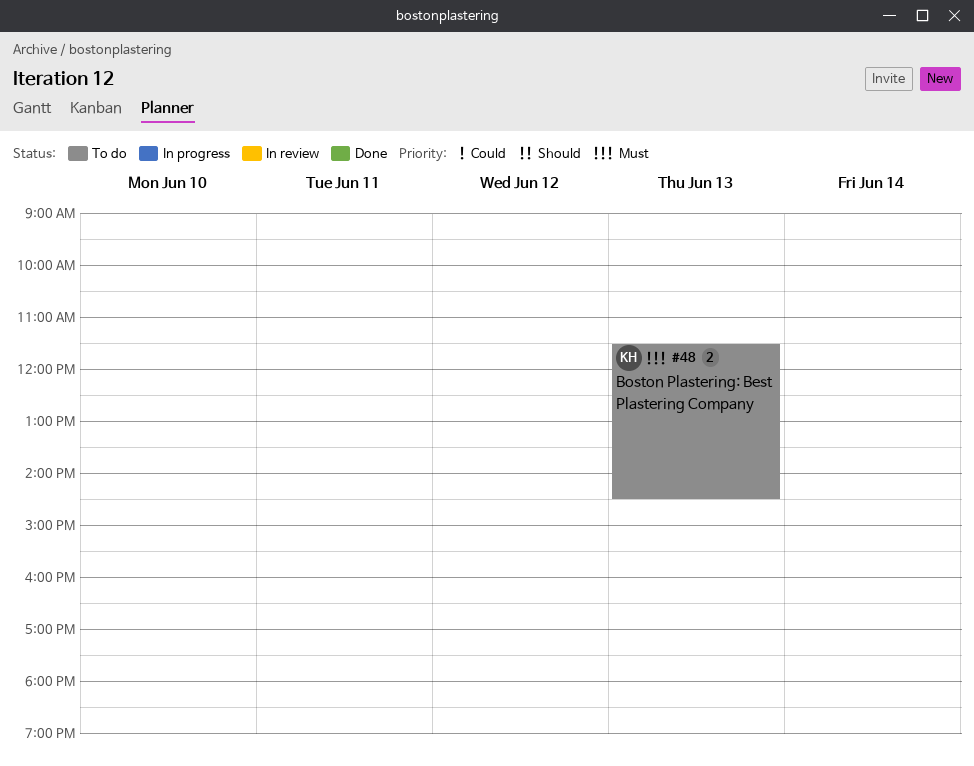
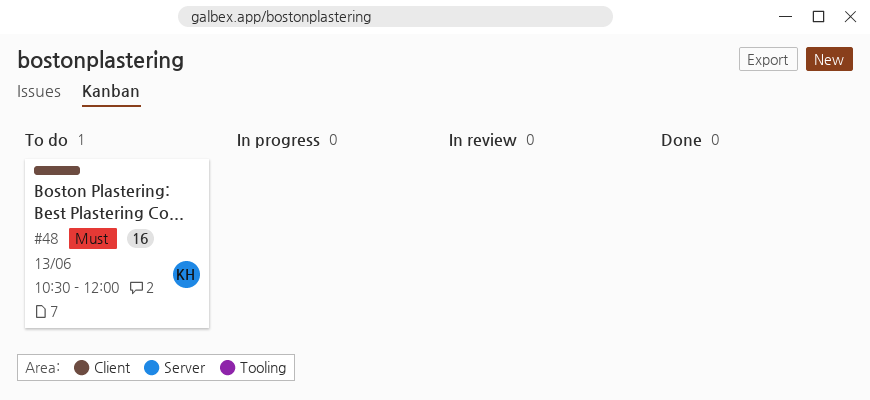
#48, estimate: 2 -> 16
#48, begins: 11:30 -> 10:30
#48, ends: 14:30 -> 12:00

